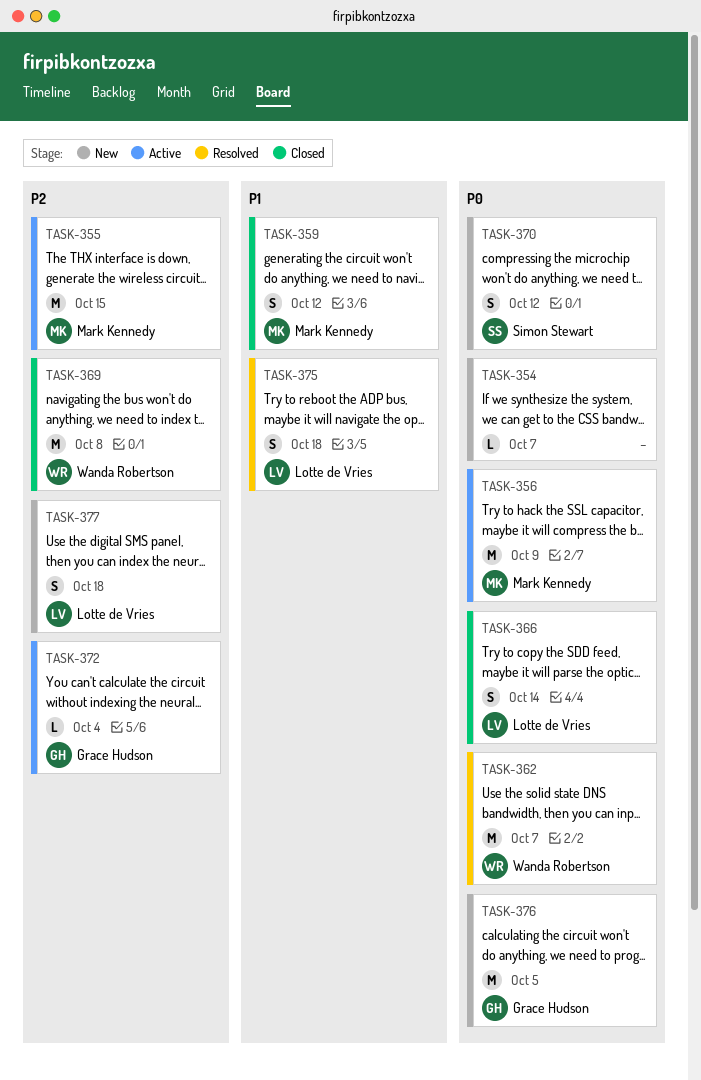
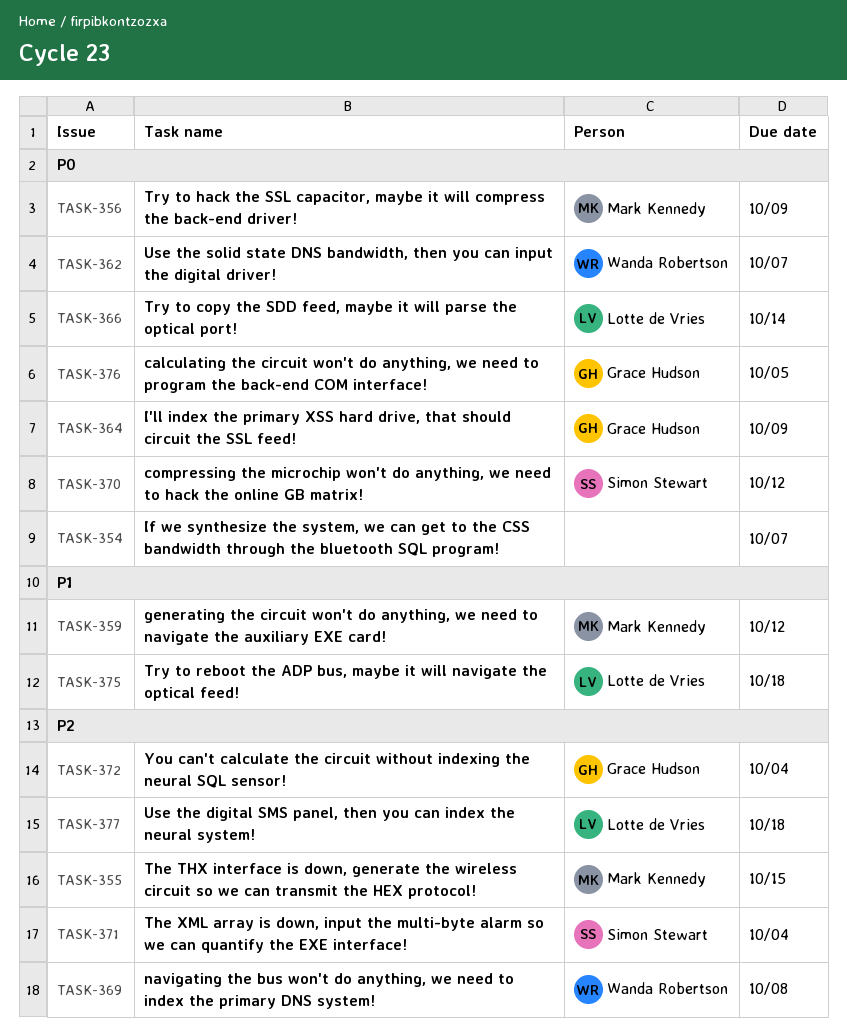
TASK-364: none -> present
TASK-371: none -> present

